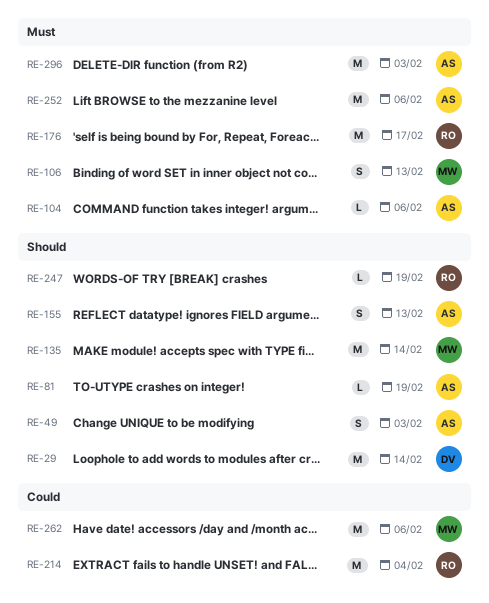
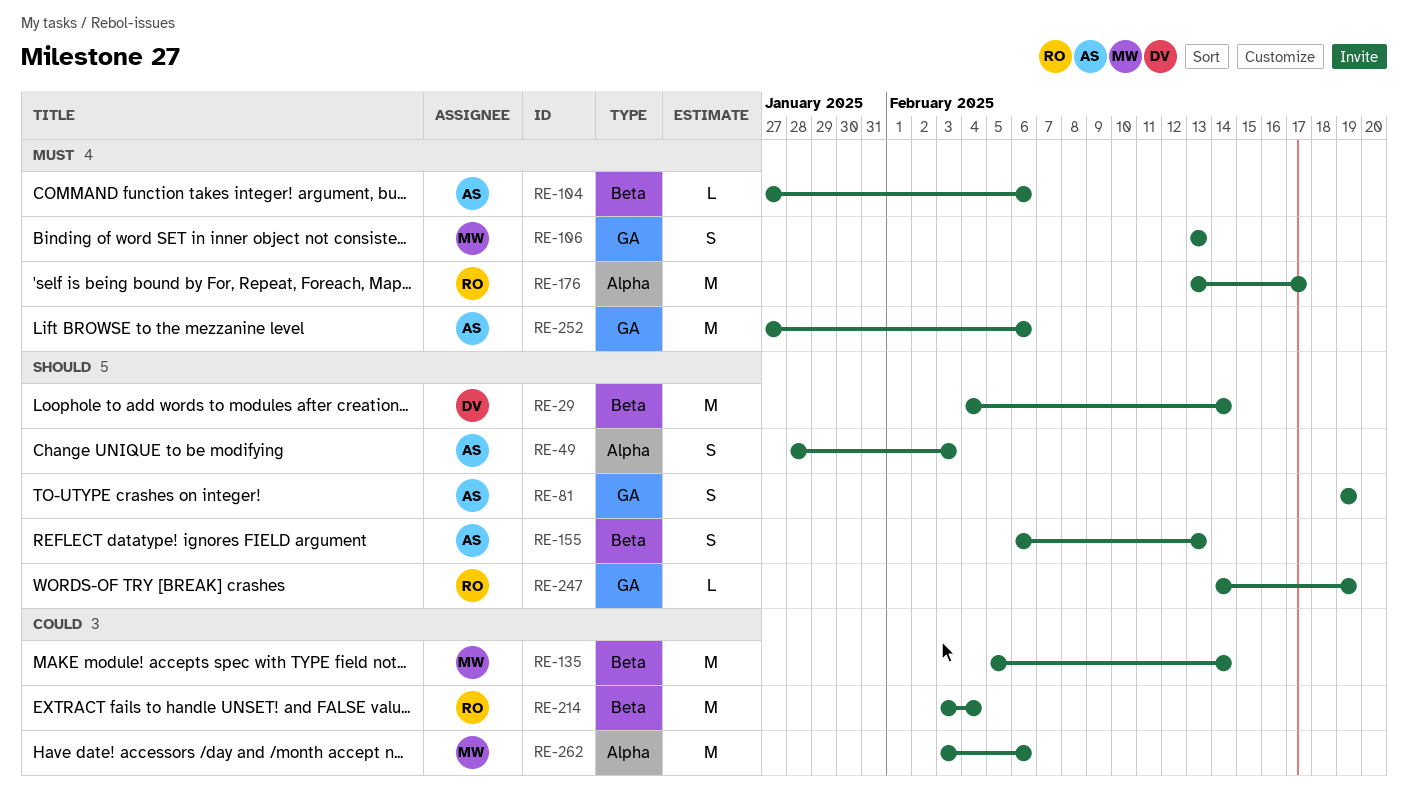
RE-81, estimate: L -> S
RE-135, priority: Should -> Could
RE-296: present -> none

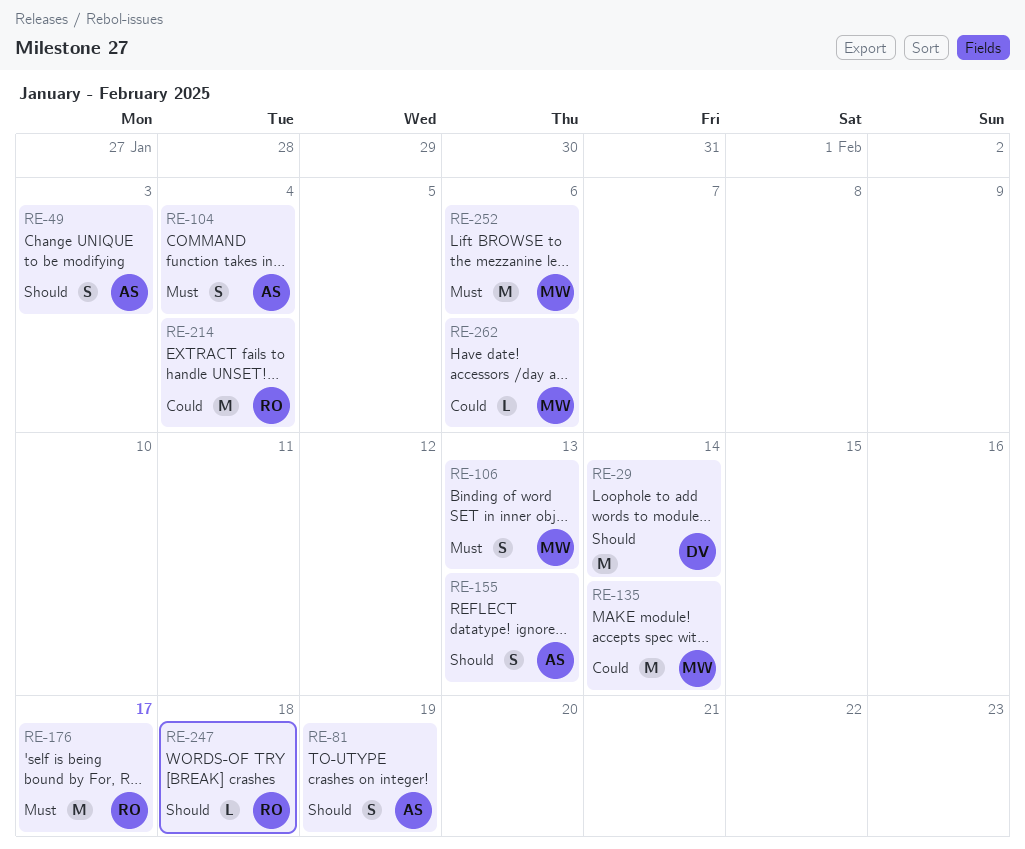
RE-104, estimate: L -> S
RE-104, due: Feb 6 -> Feb 4
RE-247, due: Feb 19 -> Feb 18
RE-252, owner: AS -> MW
RE-262, estimate: M -> L

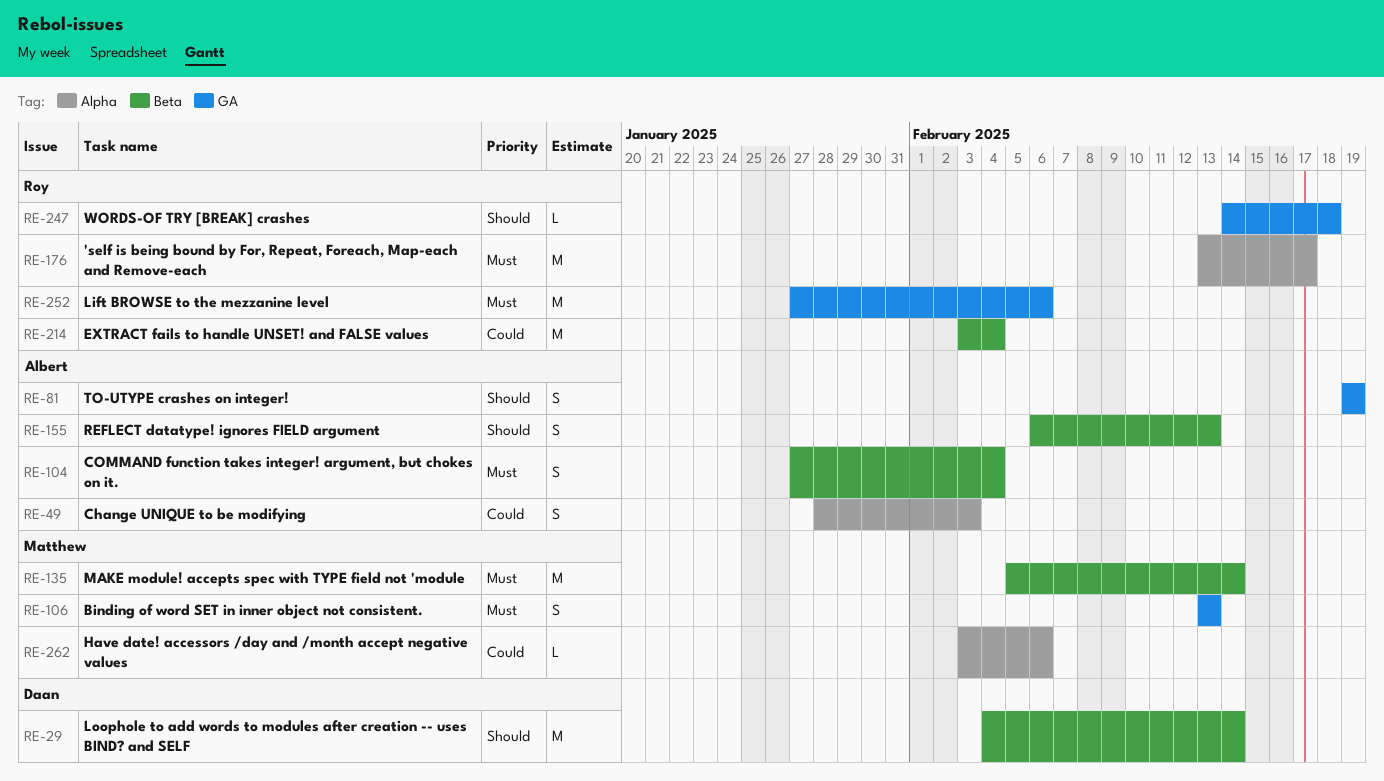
RE-49, priority: Should -> Could
RE-135, priority: Could -> Must
RE-252, owner: Matthew -> Roy

